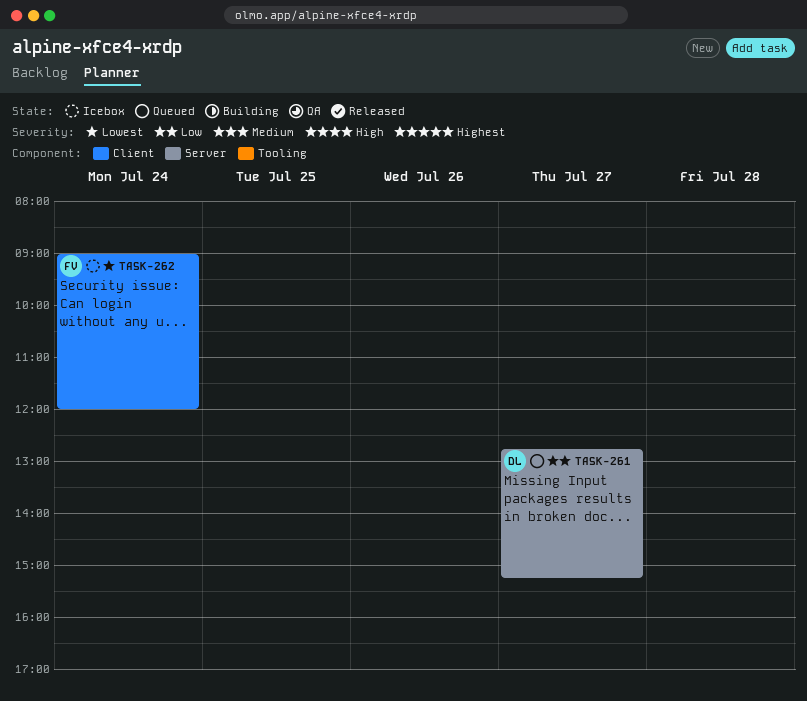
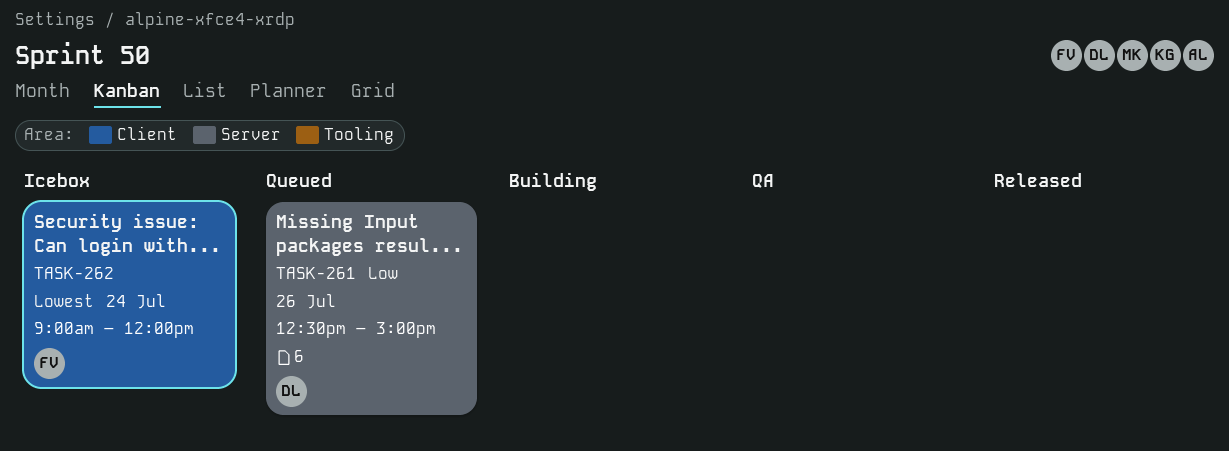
TASK-261, day: Jul 27 -> Jul 26
TASK-261, begins: 12:45 -> 12:30
TASK-261, ends: 15:15 -> 15:00

